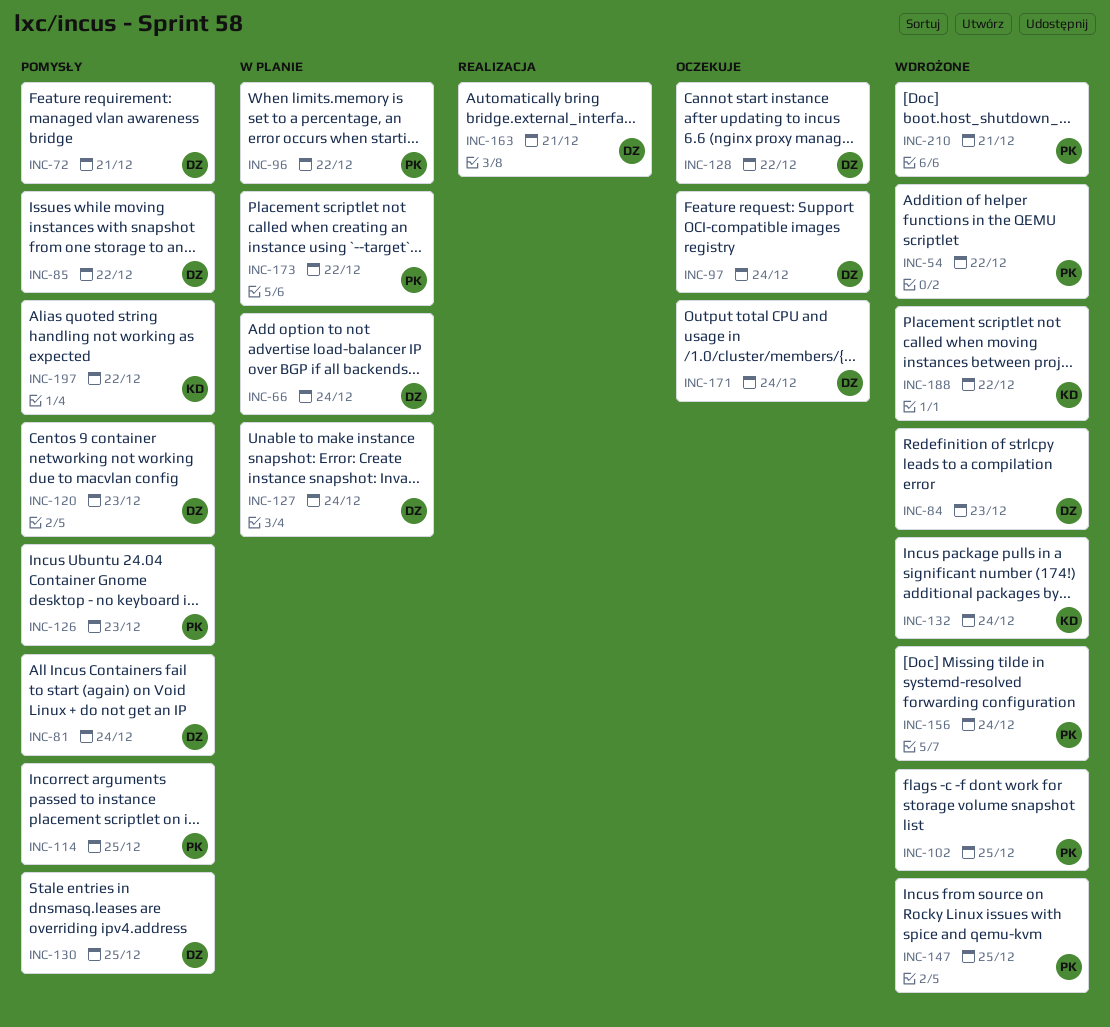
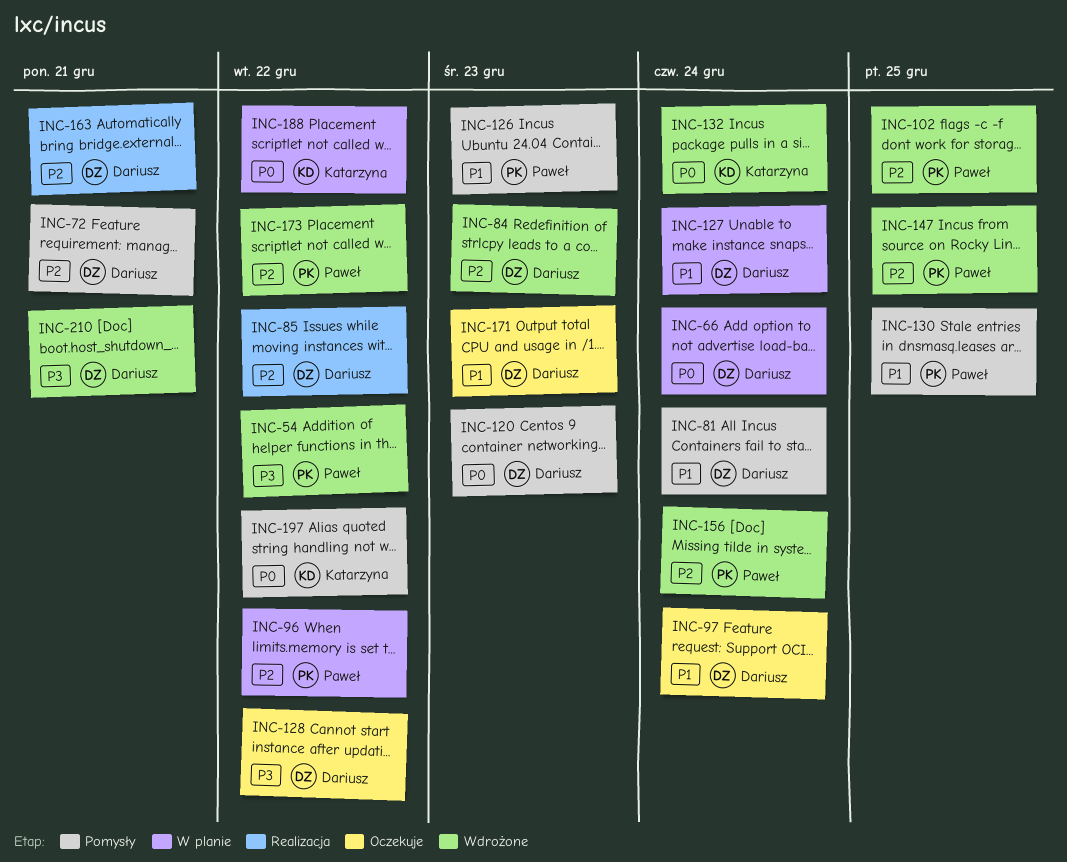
INC-85, status: Pomysły -> Realizacja
INC-114: present -> none
INC-130, owner: Dariusz -> Paweł
INC-171, due: Dec 24 -> Dec 23
INC-173, status: W planie -> Wdrożone
INC-188, status: Wdrożone -> W planie
INC-210, owner: Paweł -> Dariusz

